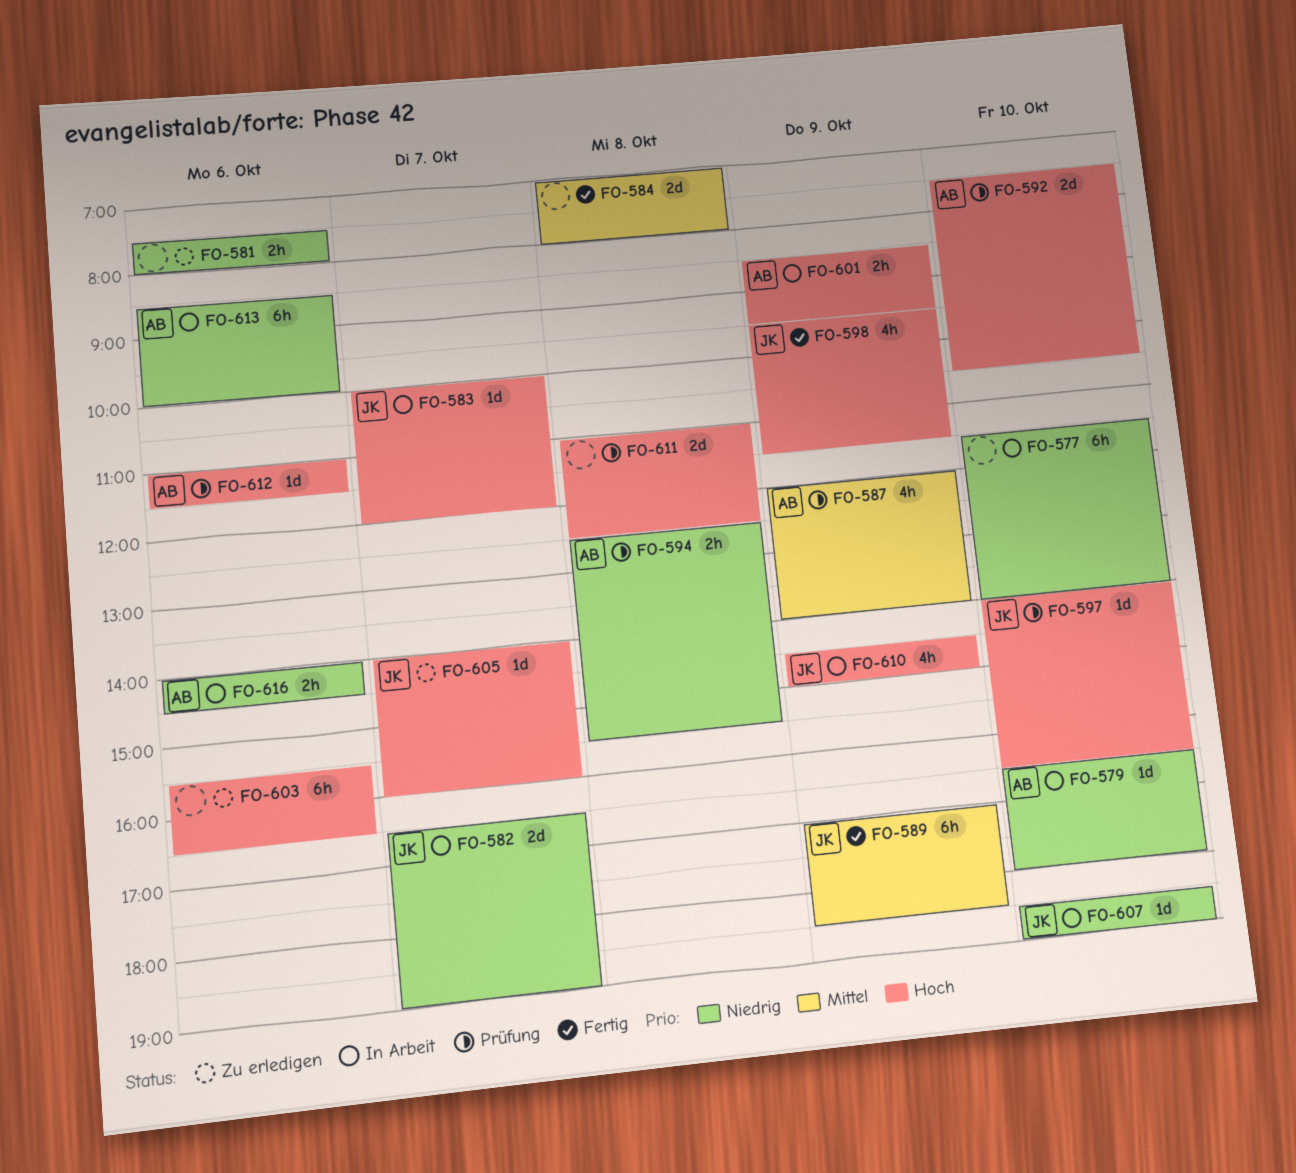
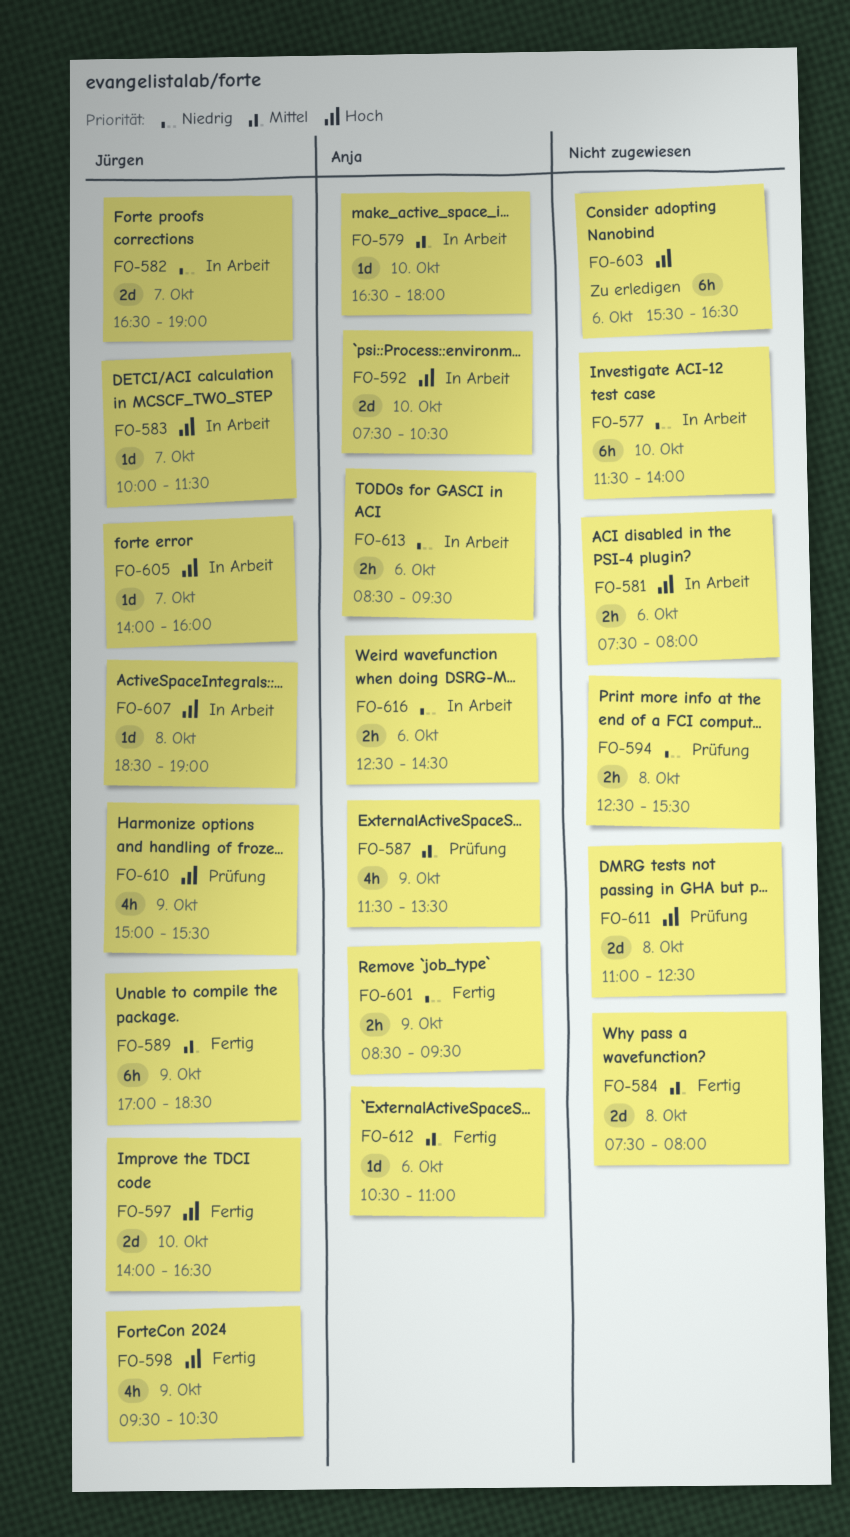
FO-579, priority: Niedrig -> Mittel
FO-581, status: Zu erledigen -> In Arbeit
FO-581, priority: Niedrig -> Hoch
FO-583, ends: 12:00 -> 11:30
FO-584, begins: 07:00 -> 07:30
FO-587, begins: 12:00 -> 11:30
FO-587, ends: 14:00 -> 13:30
FO-592, status: Prüfung -> In Arbeit
FO-594, owner: Anja -> none
FO-597, status: Prüfung -> Fertig
FO-597, estimate: 1d -> 2d
FO-598, ends: 11:30 -> 10:30
FO-601, status: In Arbeit -> Fertig
FO-601, priority: Hoch -> Niedrig
FO-605, status: Zu erledigen -> In Arbeit
FO-607, priority: Niedrig -> Hoch
FO-607, day: Oct 10 -> Oct 8
FO-610, status: In Arbeit -> Prüfung
FO-610, begins: 14:30 -> 15:00
FO-610, ends: 15:00 -> 15:30
FO-612, status: Prüfung -> Fertig
FO-612, priority: Hoch -> Mittel
FO-612, begins: 11:00 -> 10:30
FO-612, ends: 11:30 -> 11:00
FO-613, estimate: 6h -> 2h
FO-613, ends: 10:00 -> 09:30
FO-616, begins: 14:00 -> 12:30

